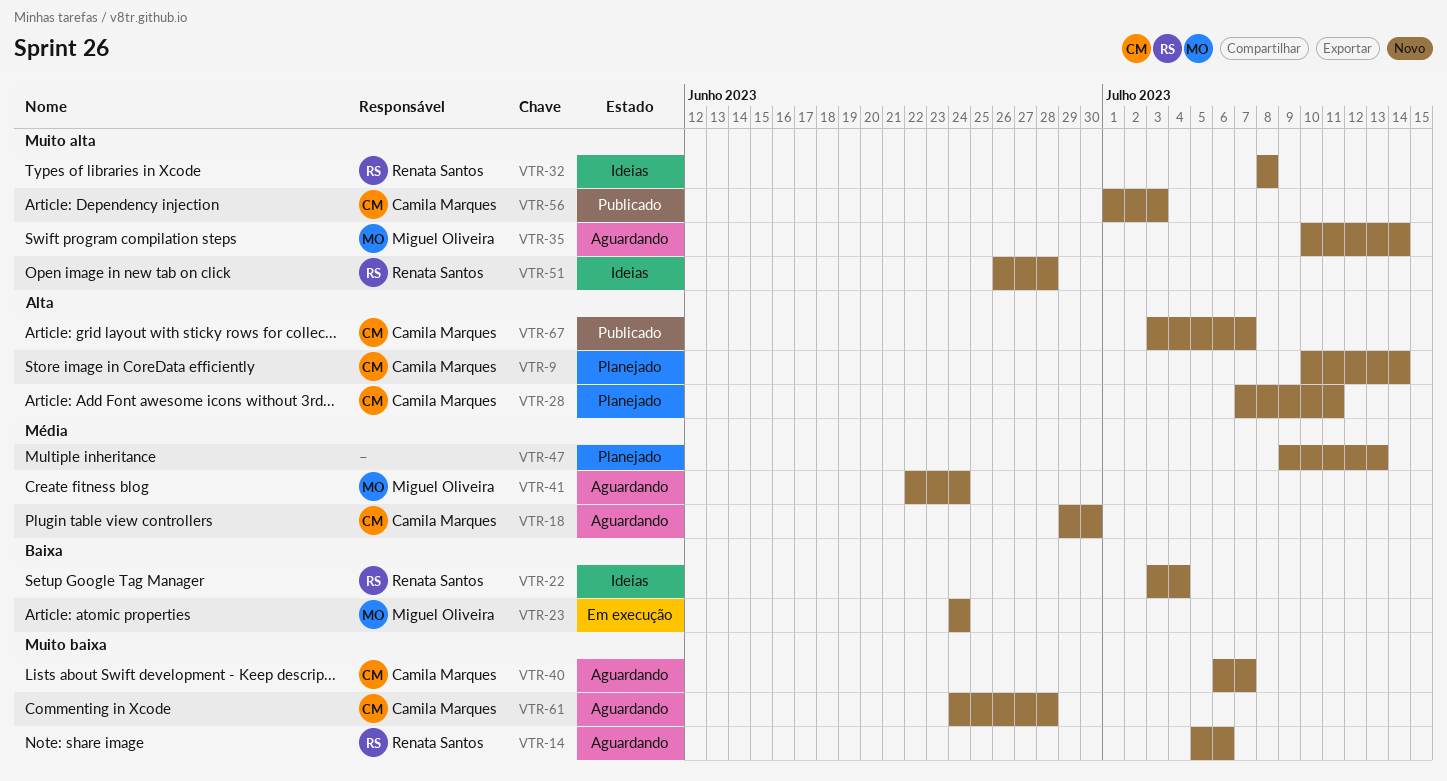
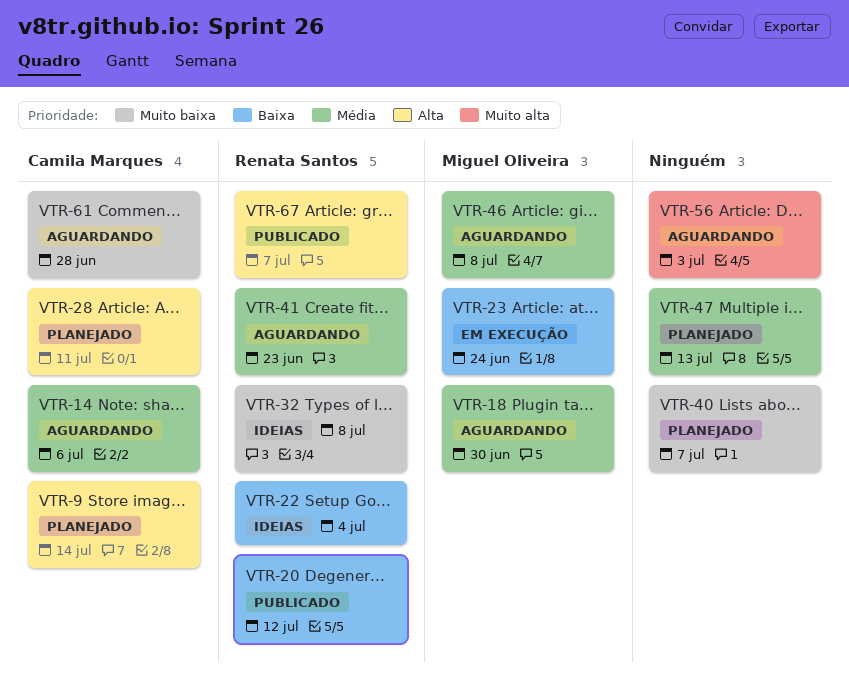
VTR-14, owner: Renata Santos -> Camila Marques
VTR-14, priority: Muito baixa -> Média
VTR-18, owner: Camila Marques -> Miguel Oliveira
VTR-20: none -> present
VTR-32, priority: Muito alta -> Muito baixa
VTR-35: present -> none
VTR-40, status: Aguardando -> Planejado
VTR-40, owner: Camila Marques -> none
VTR-41, owner: Miguel Oliveira -> Renata Santos
VTR-41, due: Jun 24 -> Jun 23
VTR-46: none -> present
VTR-51: present -> none
VTR-56, status: Publicado -> Aguardando
VTR-56, owner: Camila Marques -> none
VTR-67, owner: Camila Marques -> Renata Santos

